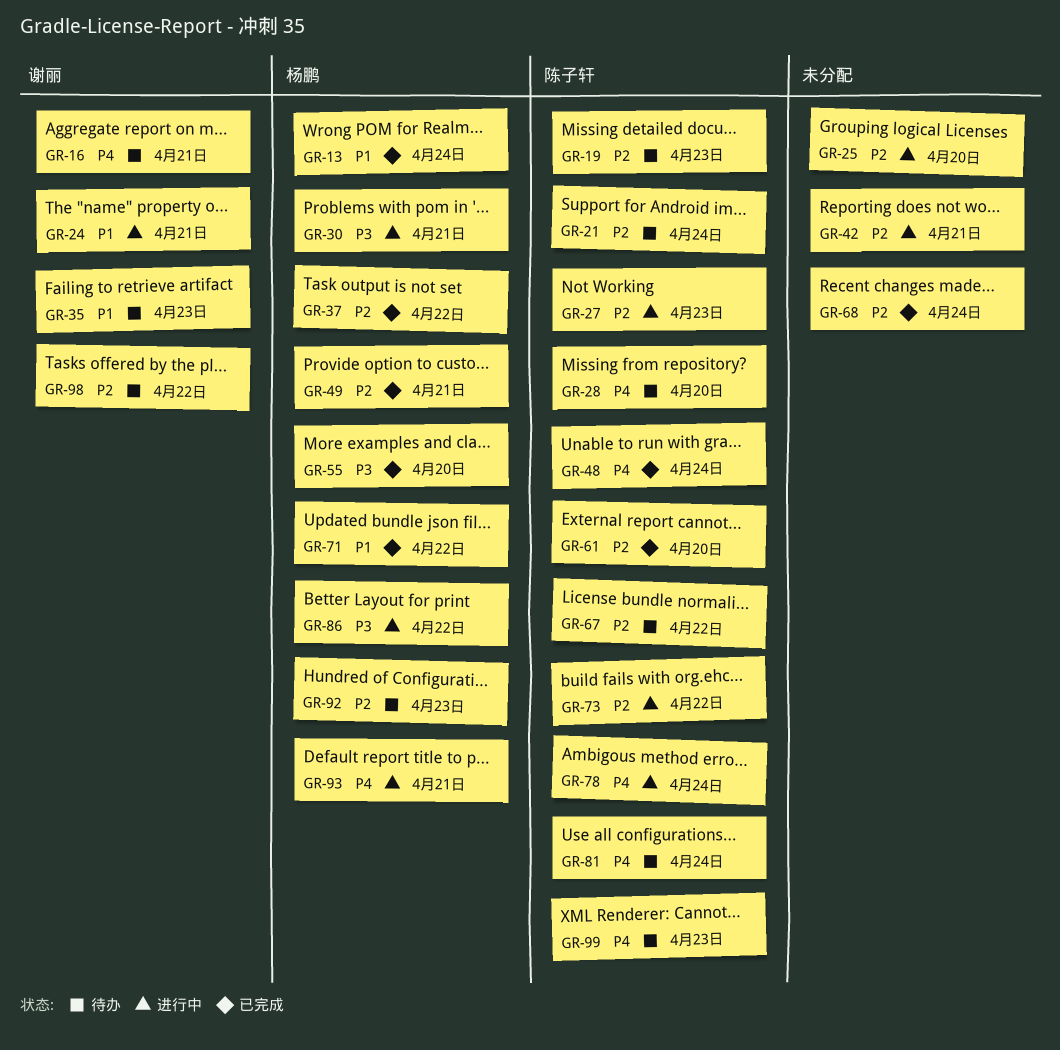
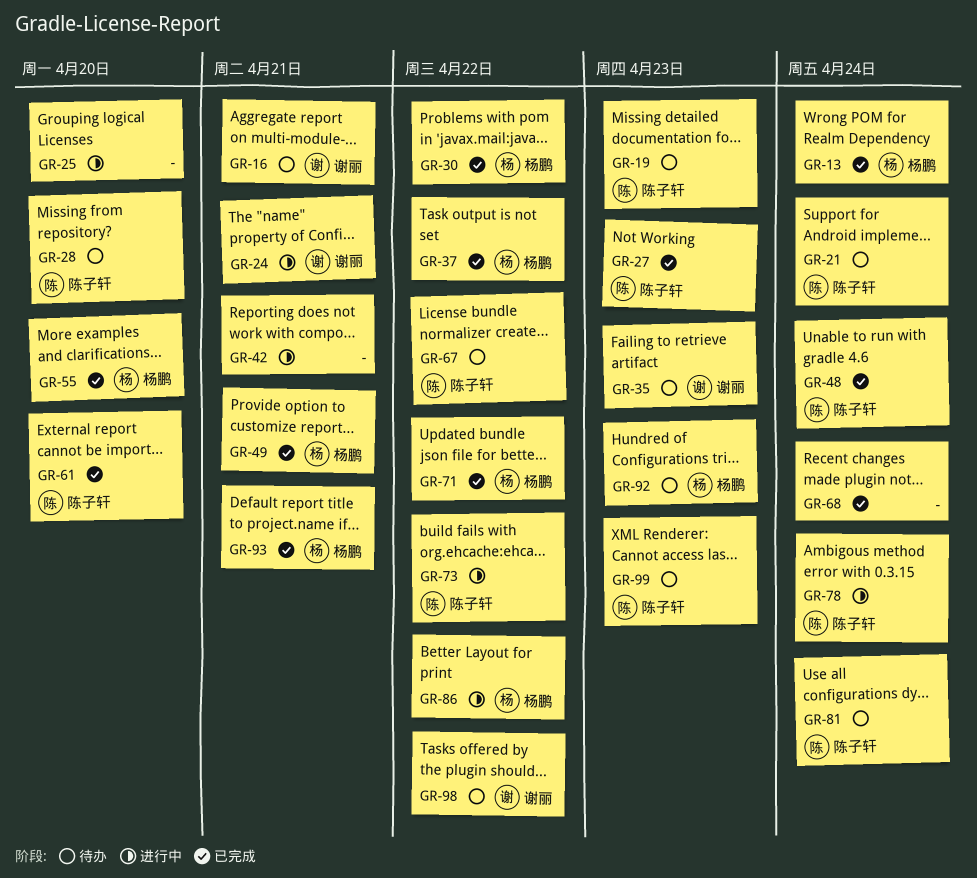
GR-27, status: 进行中 -> 已完成
GR-30, status: 进行中 -> 已完成
GR-30, due: Apr 21 -> Apr 22
GR-93, status: 进行中 -> 已完成

